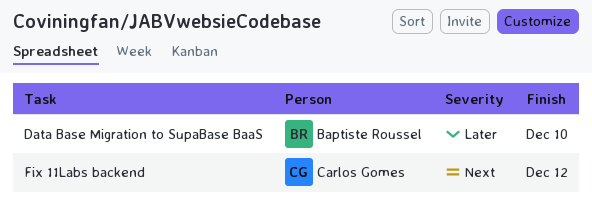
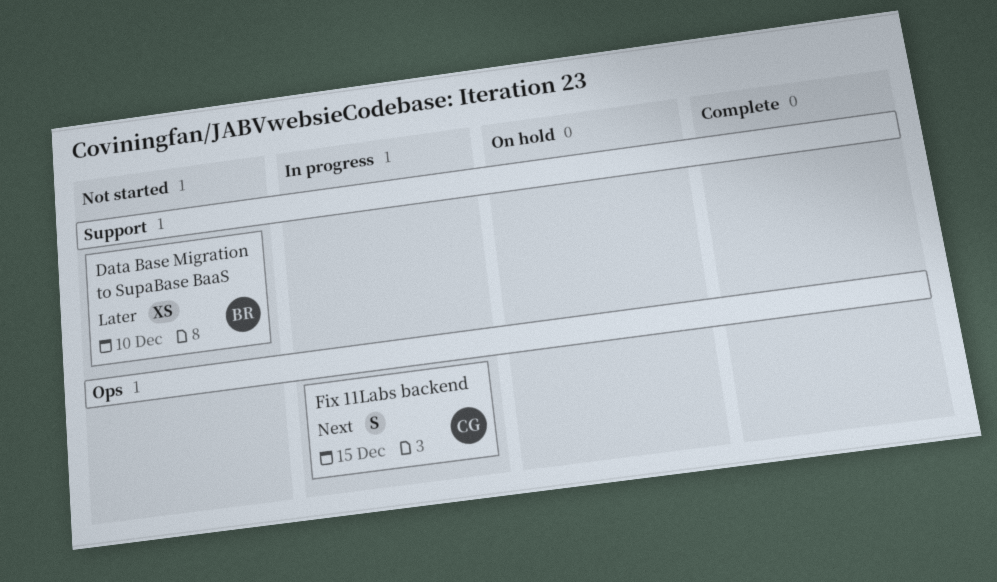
Fix 11Labs backend, due: Dec 12 -> Dec 15

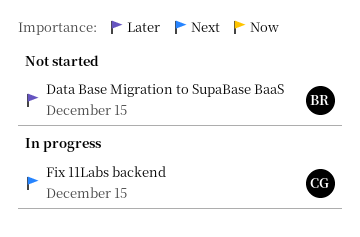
Data Base Migration to SupaBase BaaS, due: Dec 10 -> Dec 15

